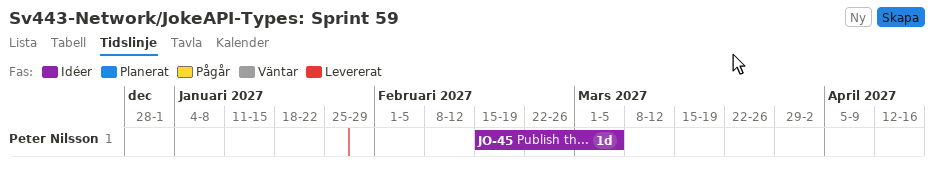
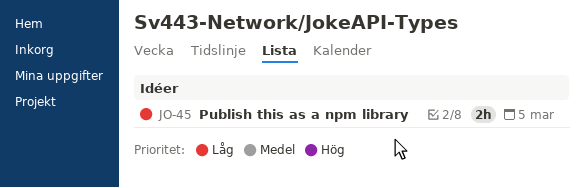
JO-45, estimate: 1d -> 2h

